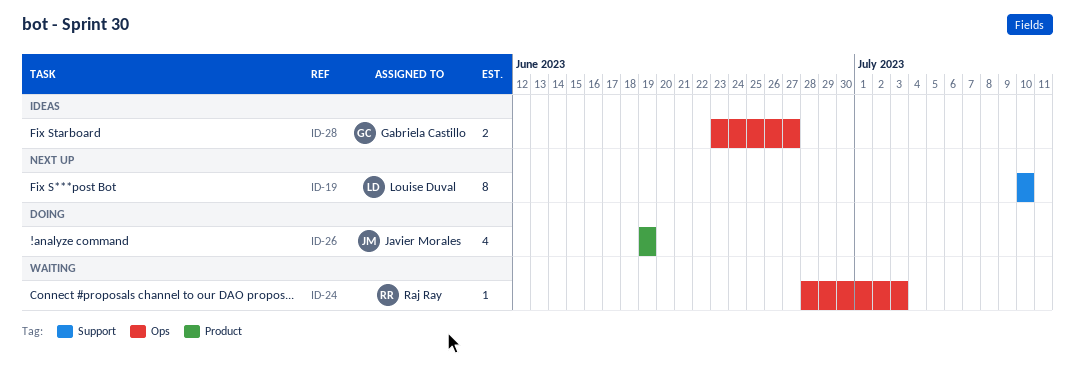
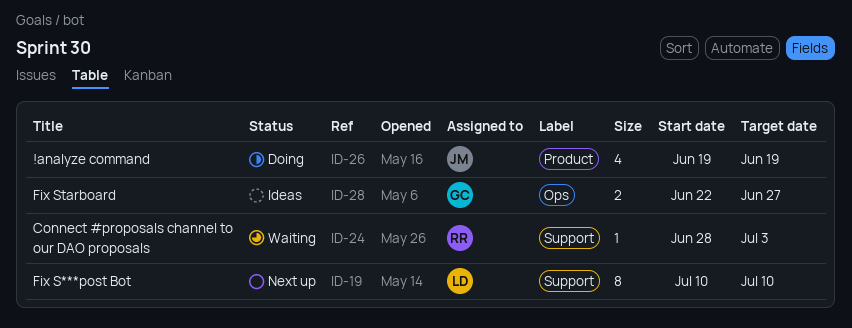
ID-24, label: Ops -> Support
ID-28, start: Jun 23 -> Jun 22

